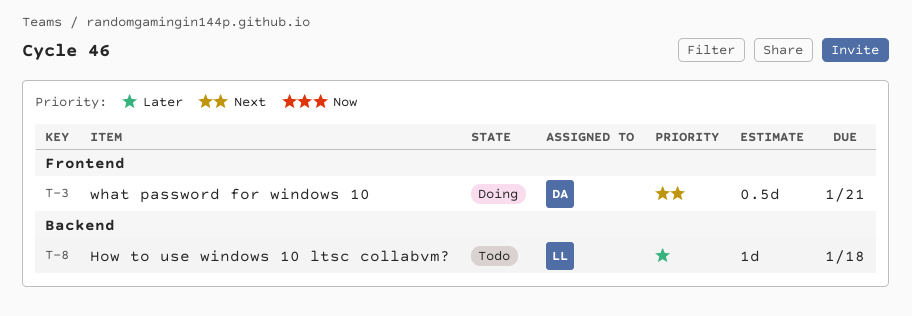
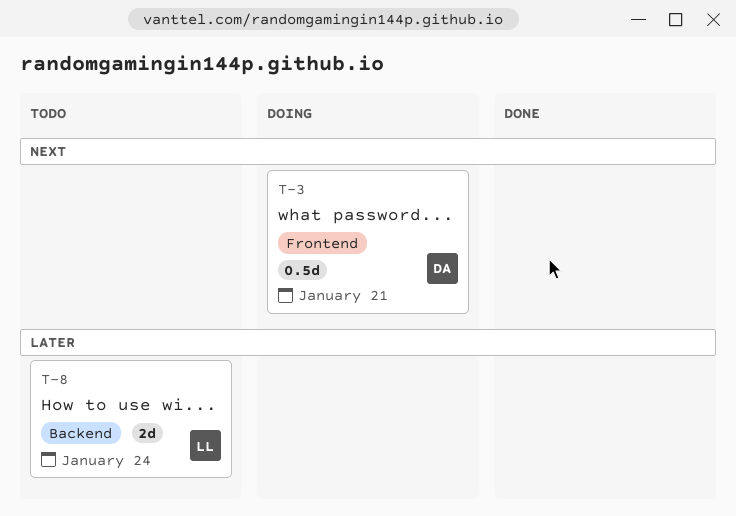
T-8, estimate: 1d -> 2d
T-8, due: Jan 18 -> Jan 24

